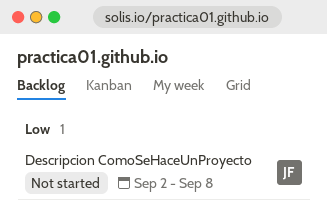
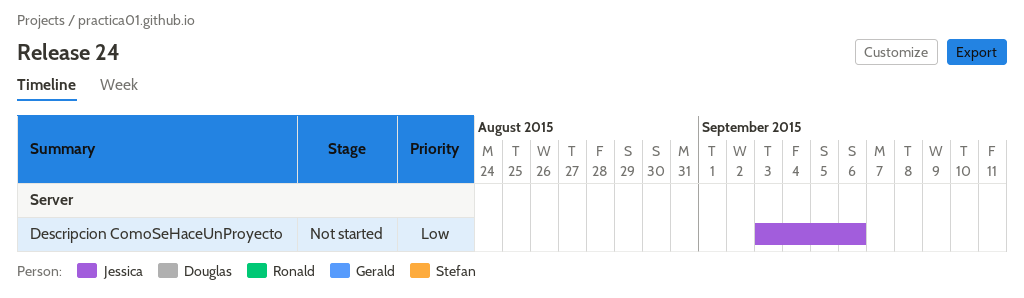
Descripcion ComoSeHaceUnProyecto, start: Sep 2 -> Sep 3
Descripcion ComoSeHaceUnProyecto, due: Sep 8 -> Sep 6

